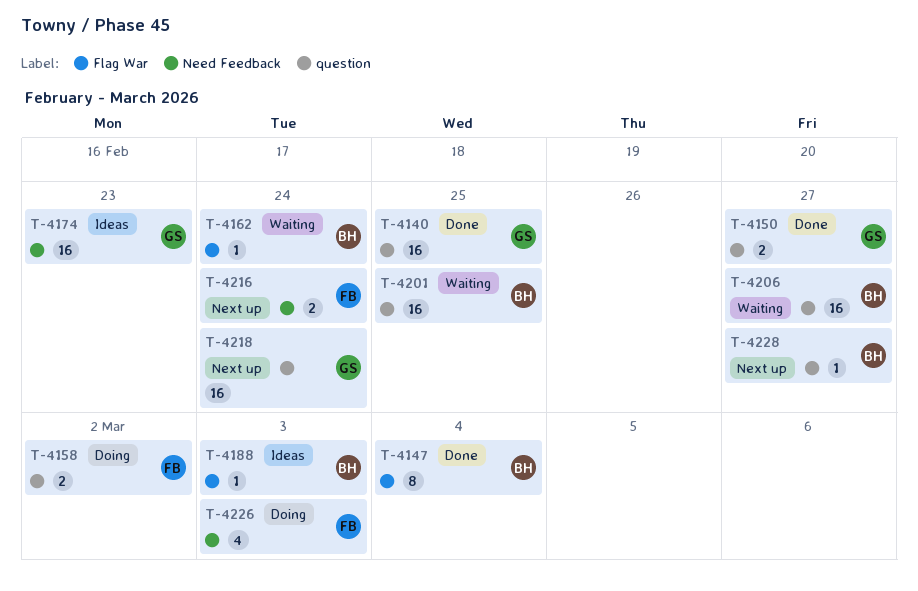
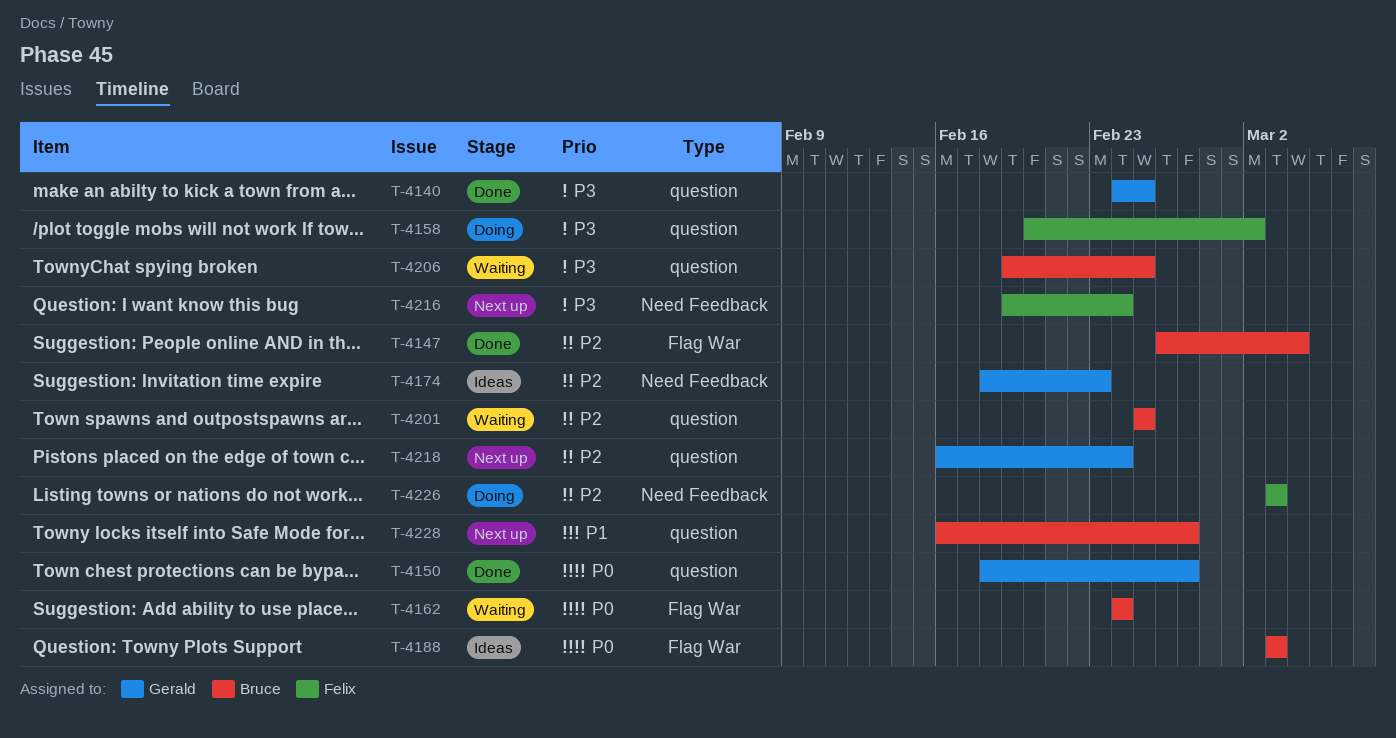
T-4206, due: Feb 27 -> Feb 25

